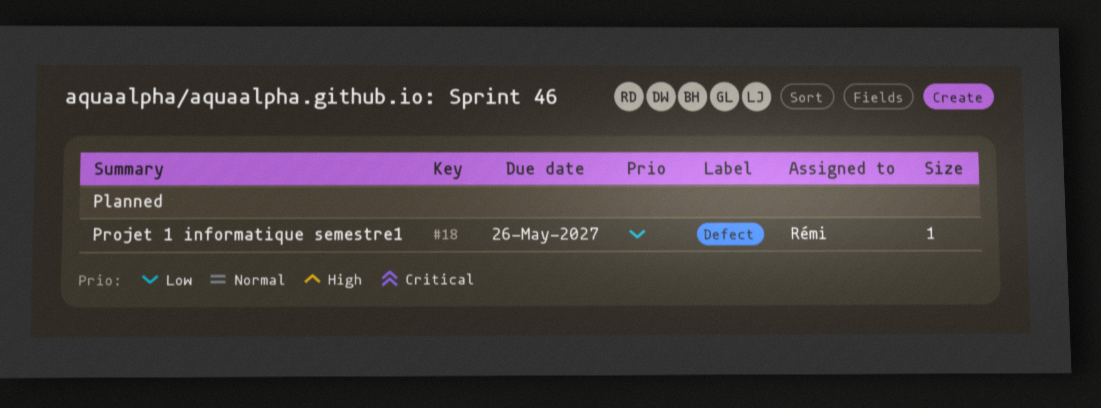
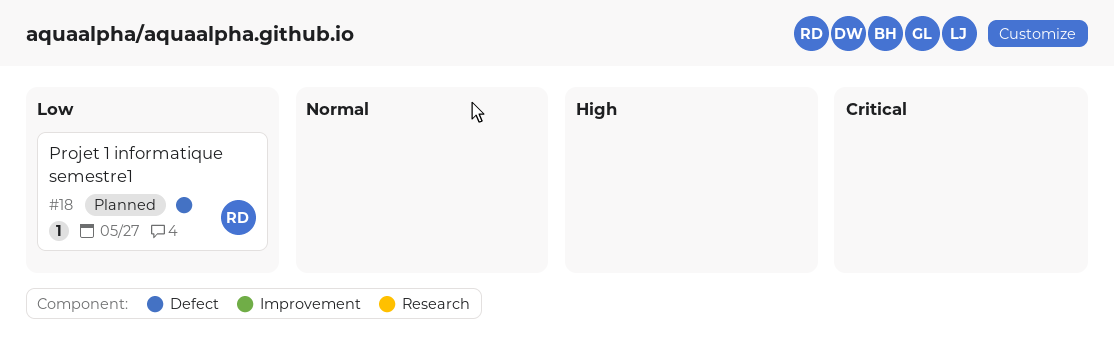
#18, due: May 26 -> May 27

